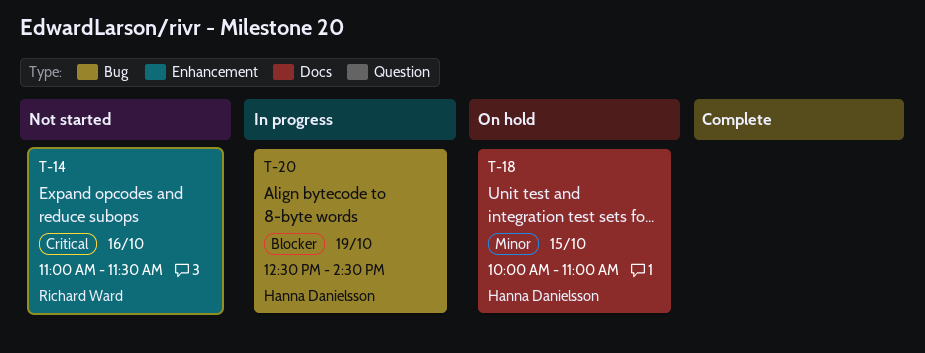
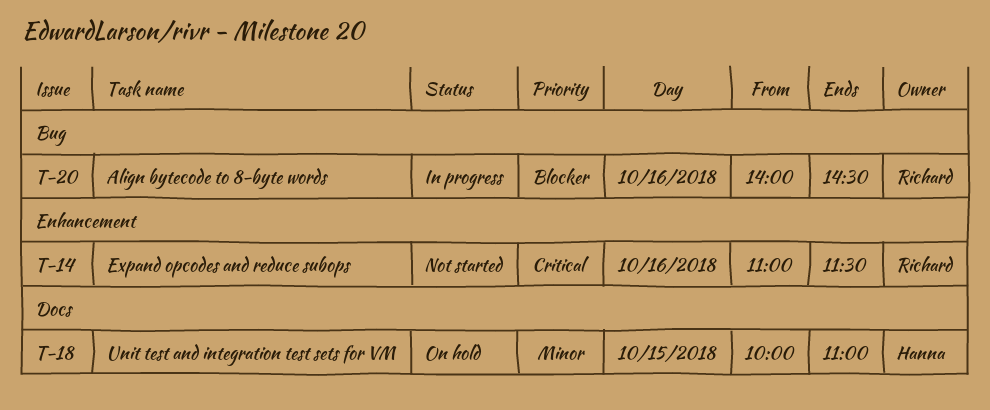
T-20, owner: Hanna Danielsson -> Richard Ward
T-20, day: Oct 19 -> Oct 16
T-20, begins: 12:30 -> 14:00

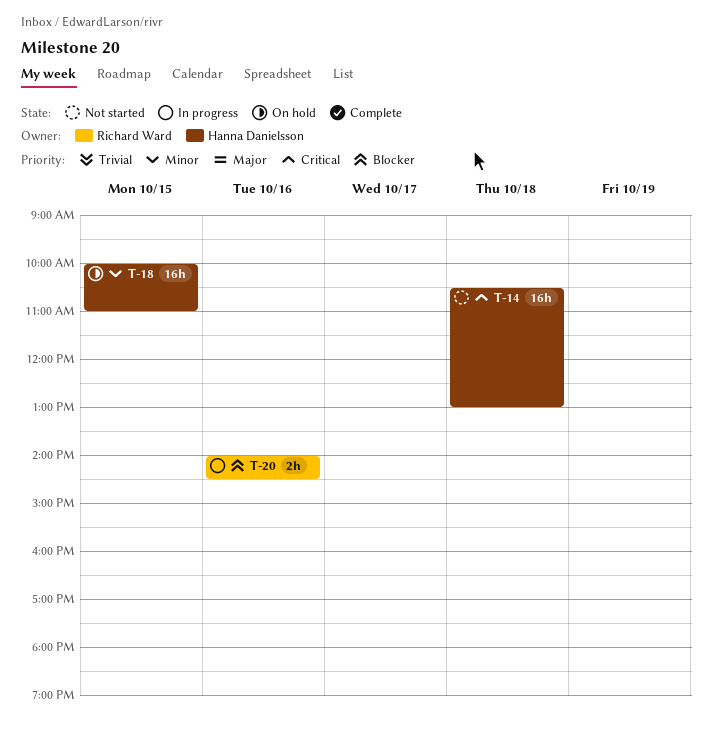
T-14, owner: Richard Ward -> Hanna Danielsson
T-14, day: Oct 16 -> Oct 18
T-14, begins: 11:00 -> 10:30
T-14, ends: 11:30 -> 13:00

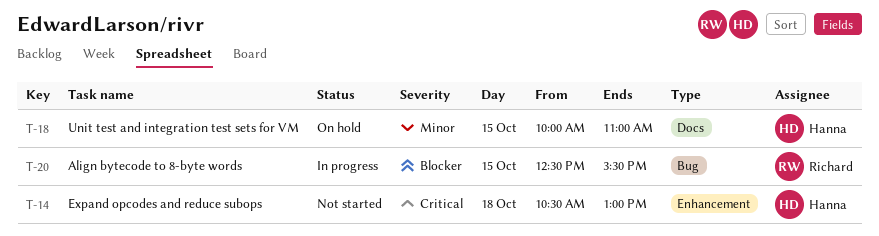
T-20, day: Oct 16 -> Oct 15
T-20, begins: 14:00 -> 12:30
T-20, ends: 14:30 -> 15:30

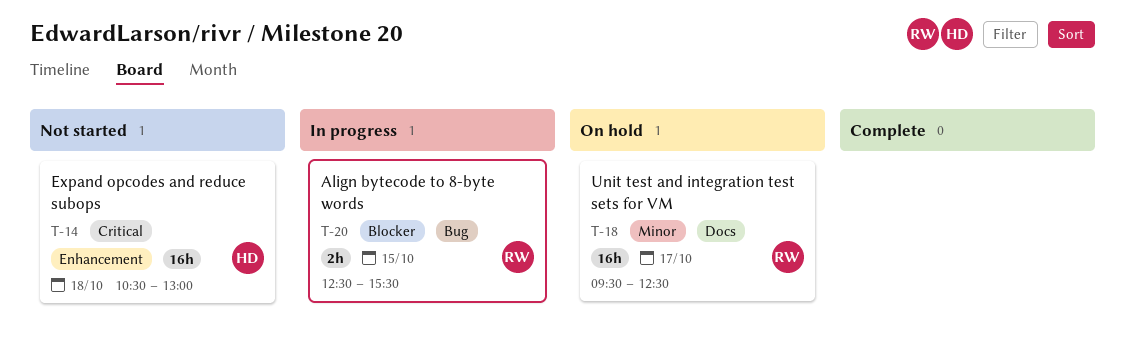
T-18, owner: Hanna -> Richard
T-18, day: Oct 15 -> Oct 17
T-18, begins: 10:00 -> 09:30
T-18, ends: 11:00 -> 12:30

